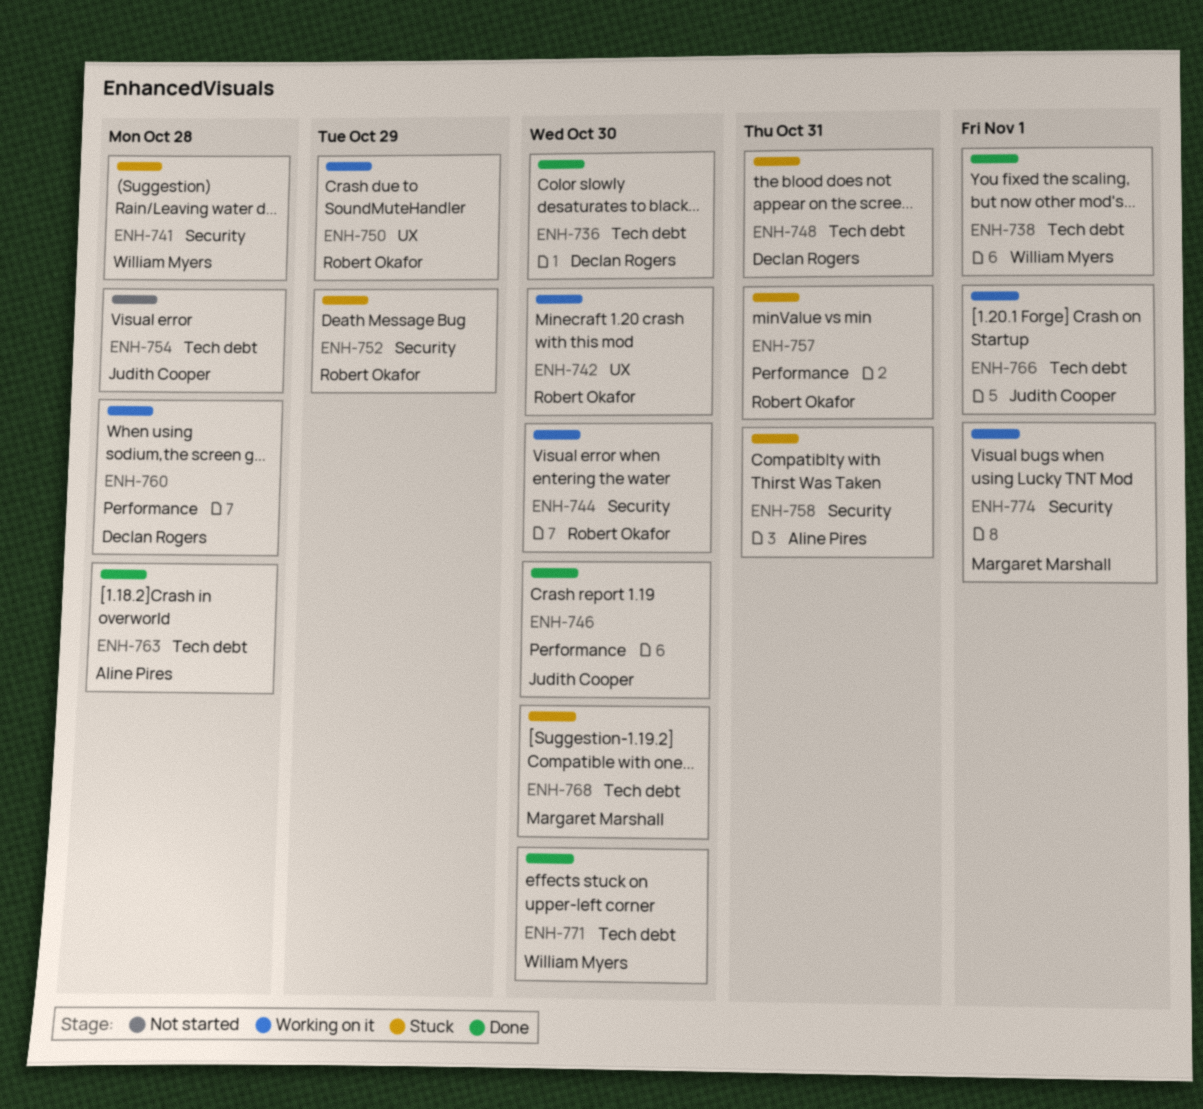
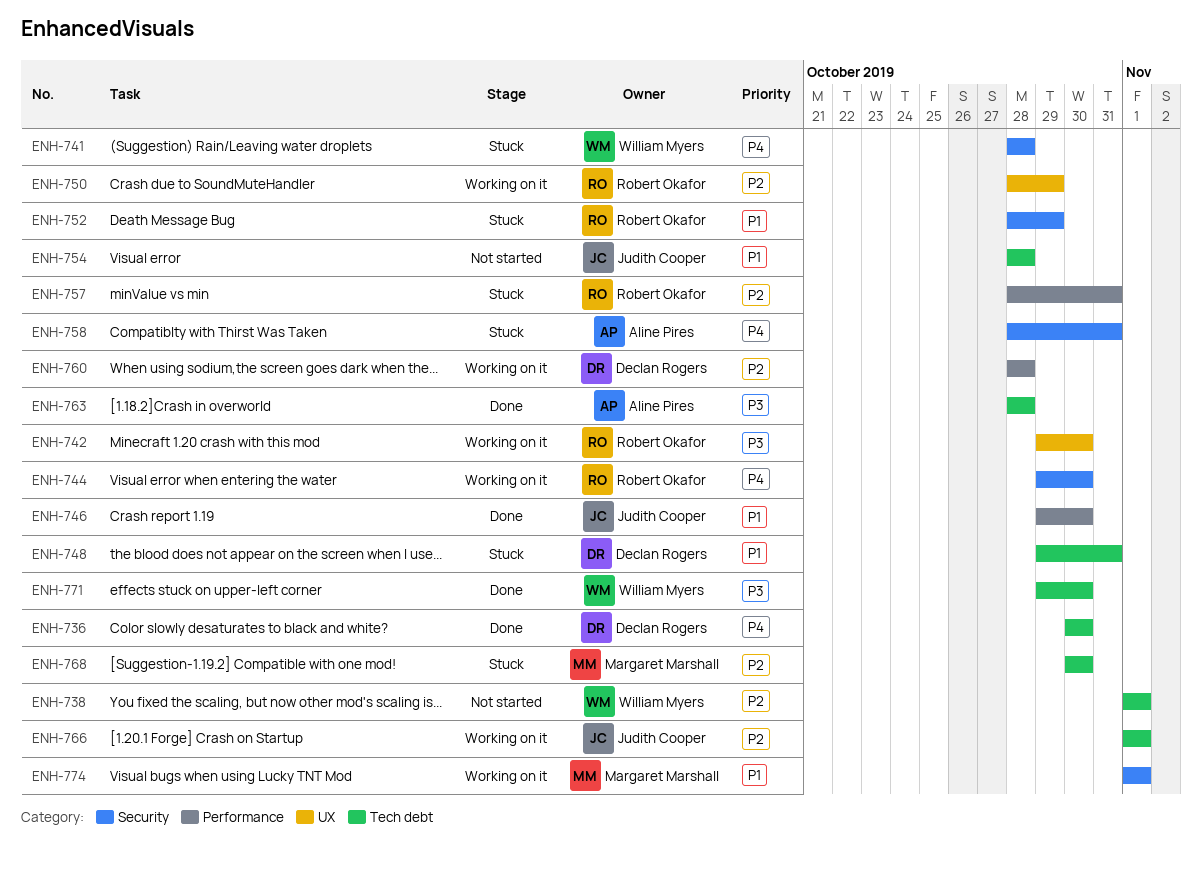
ENH-738, status: Done -> Not started

